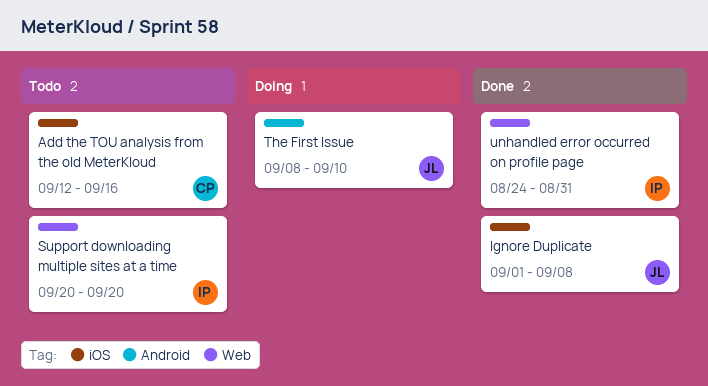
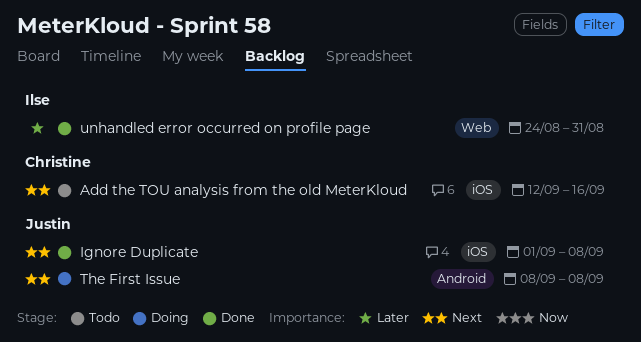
Support downloading multiple sites at a time: present -> none
The First Issue, due: Sep 10 -> Sep 8

